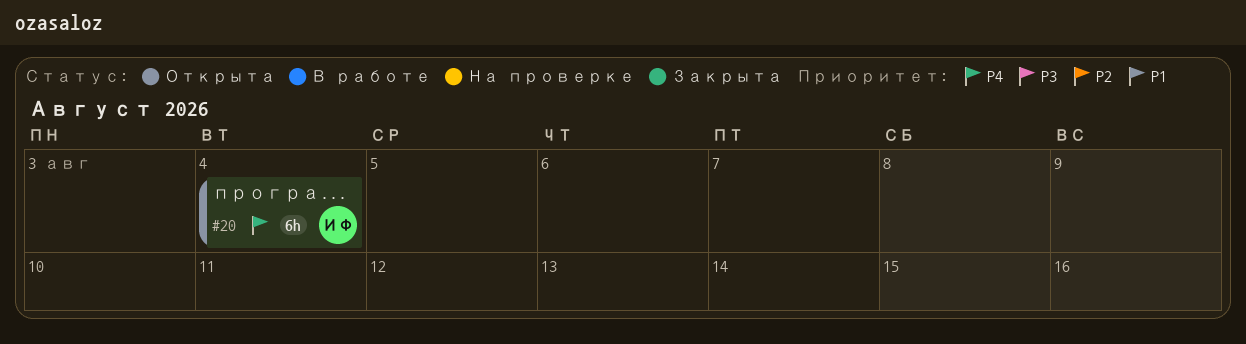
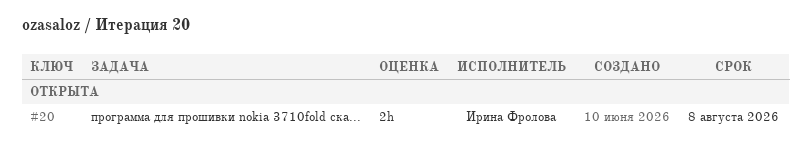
#20, estimate: 6h -> 2h
#20, due: Aug 4 -> Aug 8

